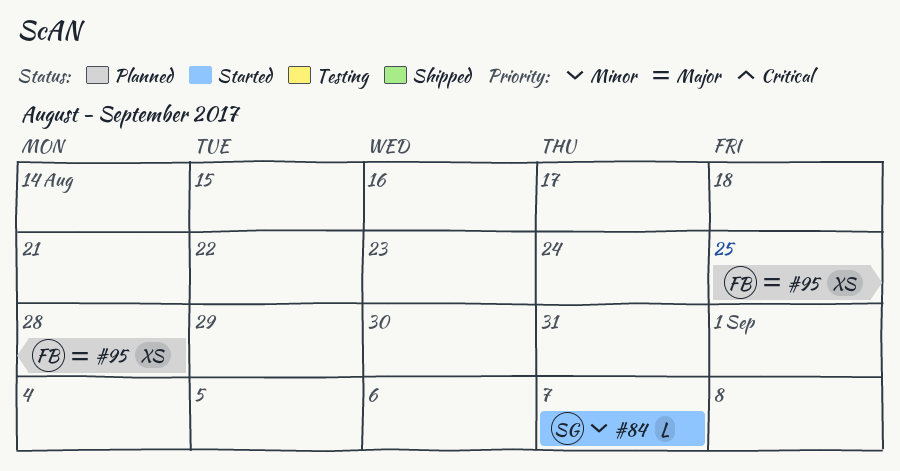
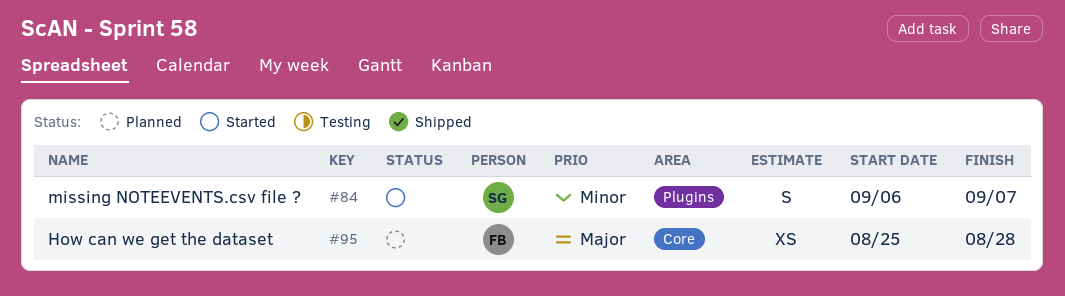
#84, estimate: L -> S
#84, start: Sep 7 -> Sep 6

